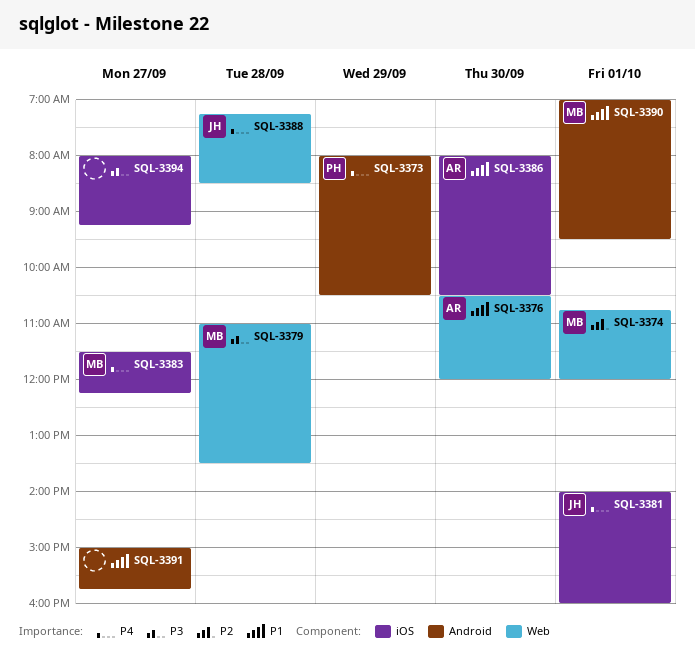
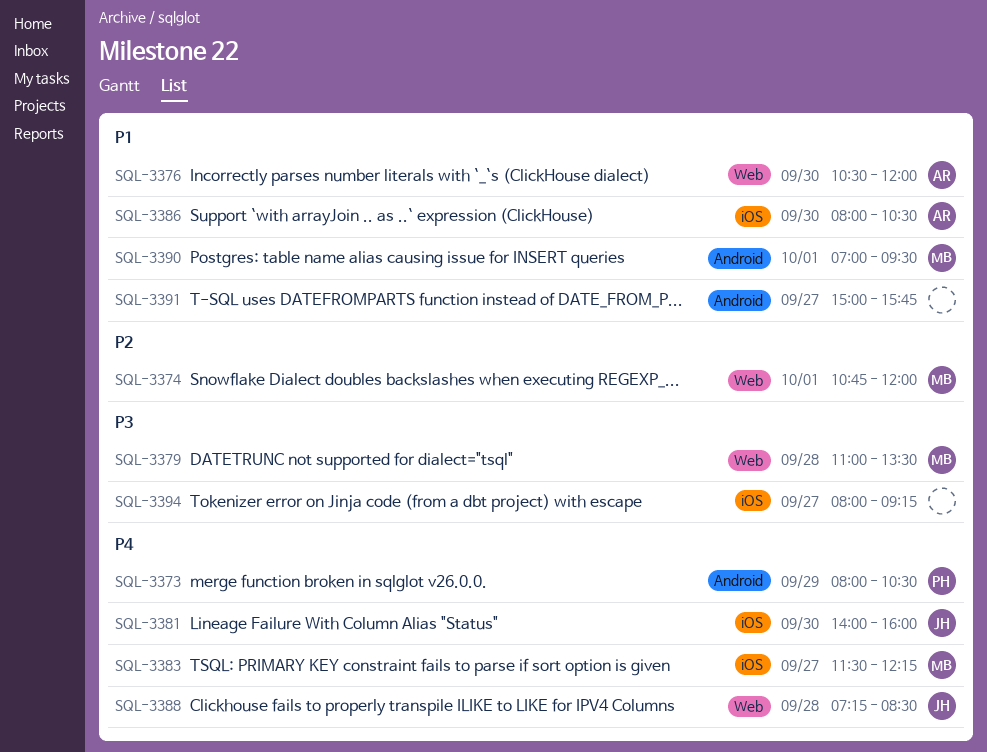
SQL-3381, day: Oct 1 -> Sep 30

